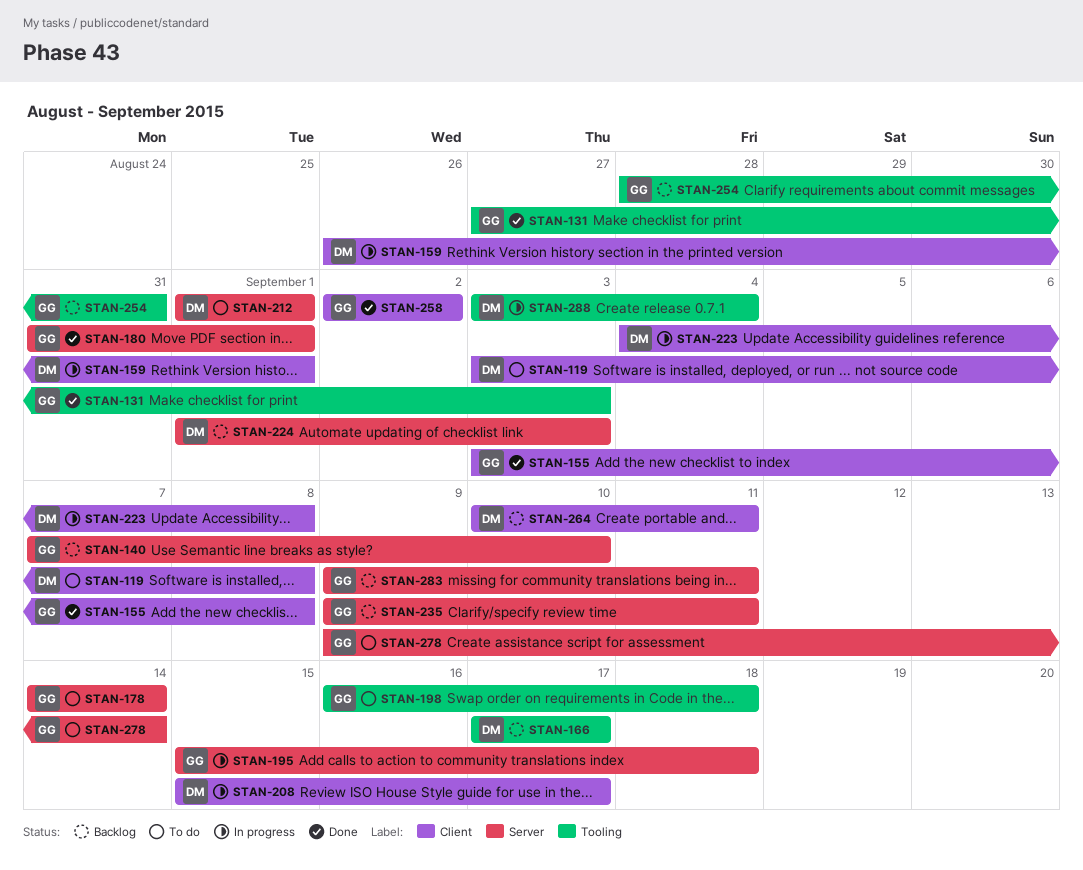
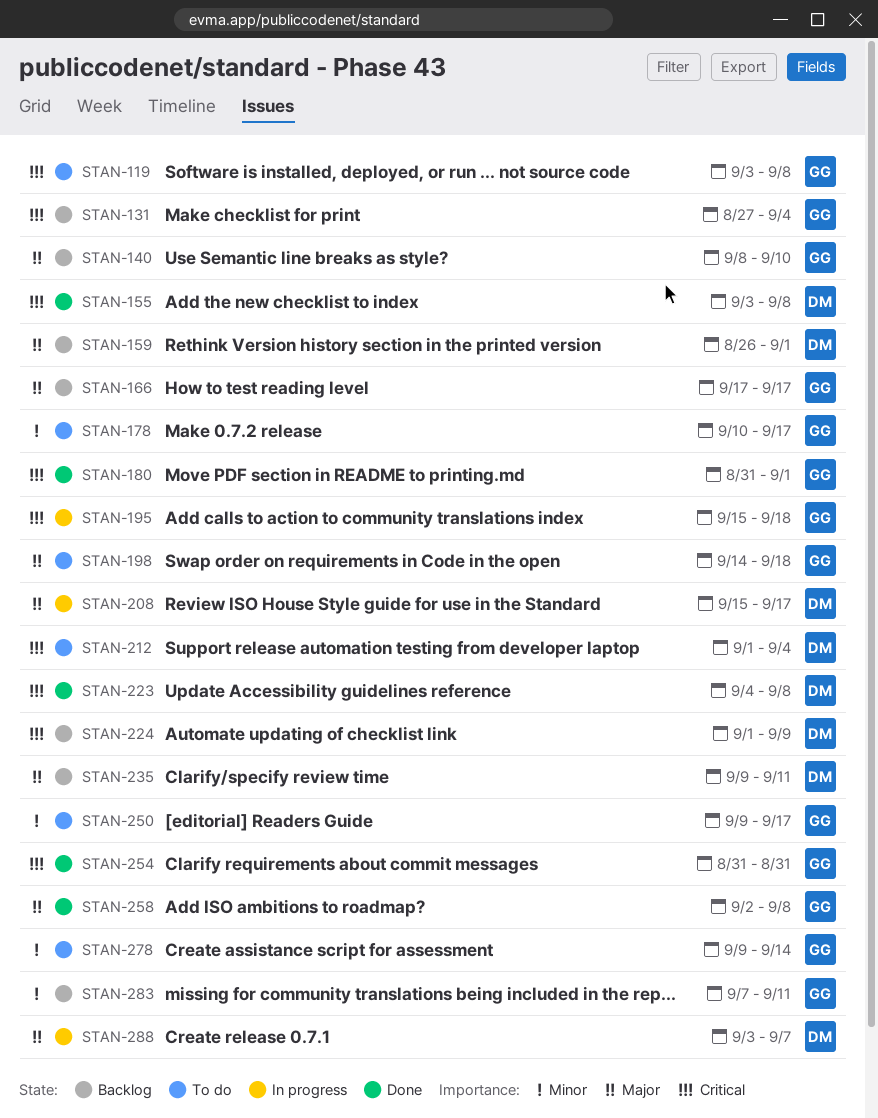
STAN-119, owner: DM -> GG
STAN-131, status: Done -> Backlog
STAN-131, due: Sep 3 -> Sep 4
STAN-140, start: Sep 7 -> Sep 8
STAN-155, owner: GG -> DM
STAN-159, status: In progress -> Backlog
STAN-166, owner: DM -> GG
STAN-178, start: Sep 14 -> Sep 10
STAN-178, due: Sep 14 -> Sep 17
STAN-198, start: Sep 16 -> Sep 14
STAN-212, due: Sep 1 -> Sep 4
STAN-223, status: In progress -> Done
STAN-224, due: Sep 3 -> Sep 9
STAN-235, owner: GG -> DM
STAN-250: none -> present
STAN-254, status: Backlog -> Done
STAN-254, start: Aug 28 -> Aug 31
STAN-258, due: Sep 2 -> Sep 8
STAN-264: present -> none
STAN-283, start: Sep 9 -> Sep 7
STAN-288, due: Sep 4 -> Sep 7

